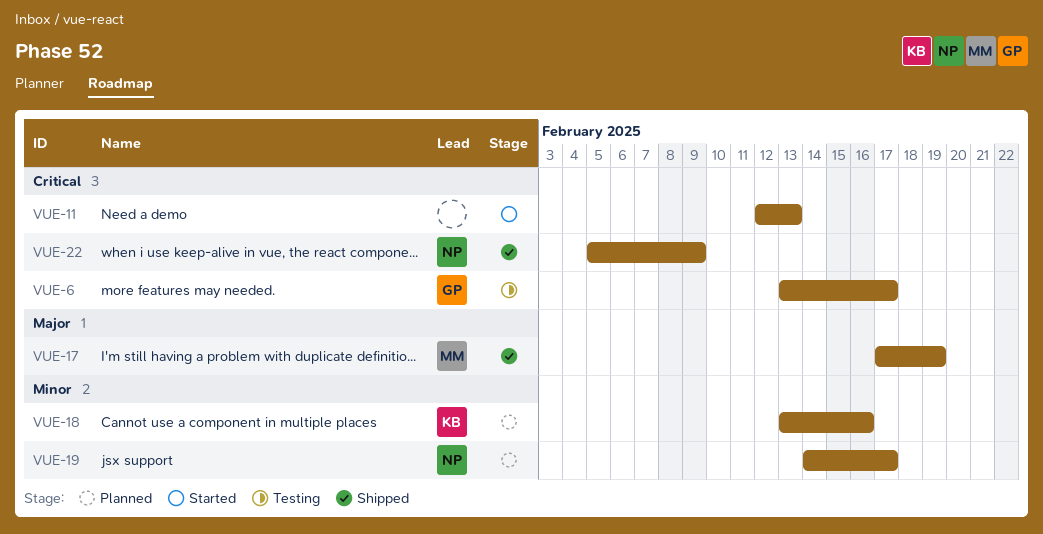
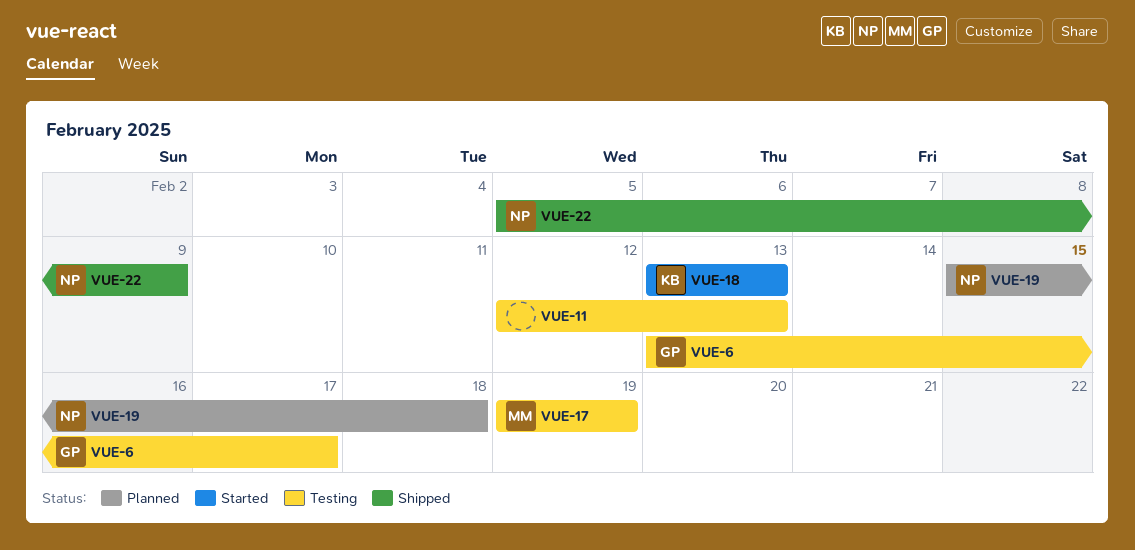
VUE-11, status: Started -> Testing
VUE-17, status: Shipped -> Testing
VUE-17, start: Feb 17 -> Feb 19
VUE-18, status: Planned -> Started
VUE-18, due: Feb 16 -> Feb 13
VUE-19, start: Feb 14 -> Feb 15
VUE-19, due: Feb 17 -> Feb 18

